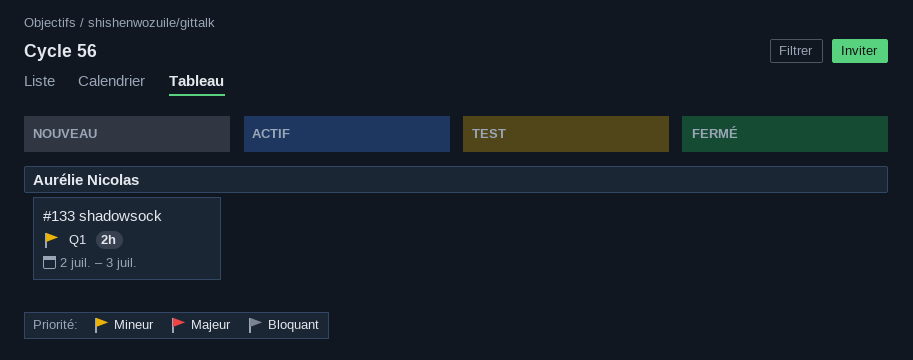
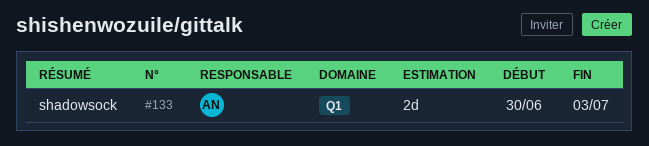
#133, estimate: 2h -> 2d
#133, start: Jul 2 -> Jun 30

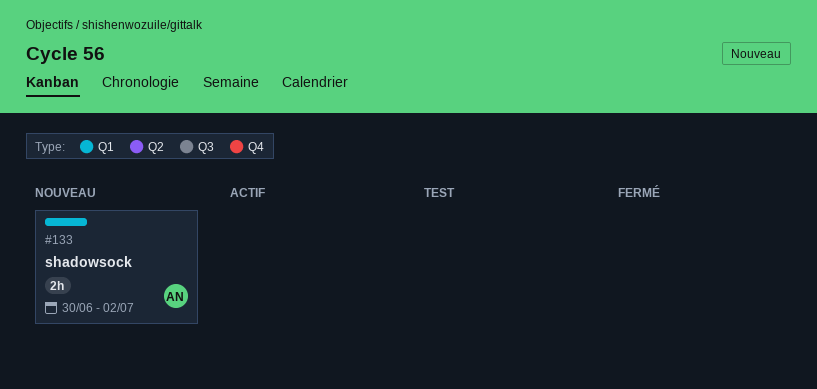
#133, estimate: 2d -> 2h
#133, due: Jul 3 -> Jul 2

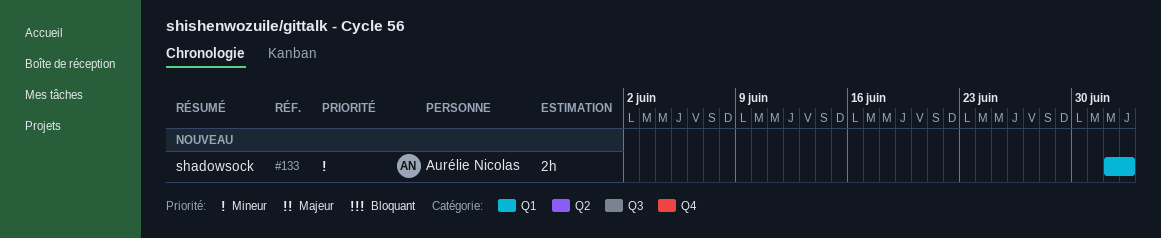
#133, start: Jun 30 -> Jul 2
#133, due: Jul 2 -> Jul 3

